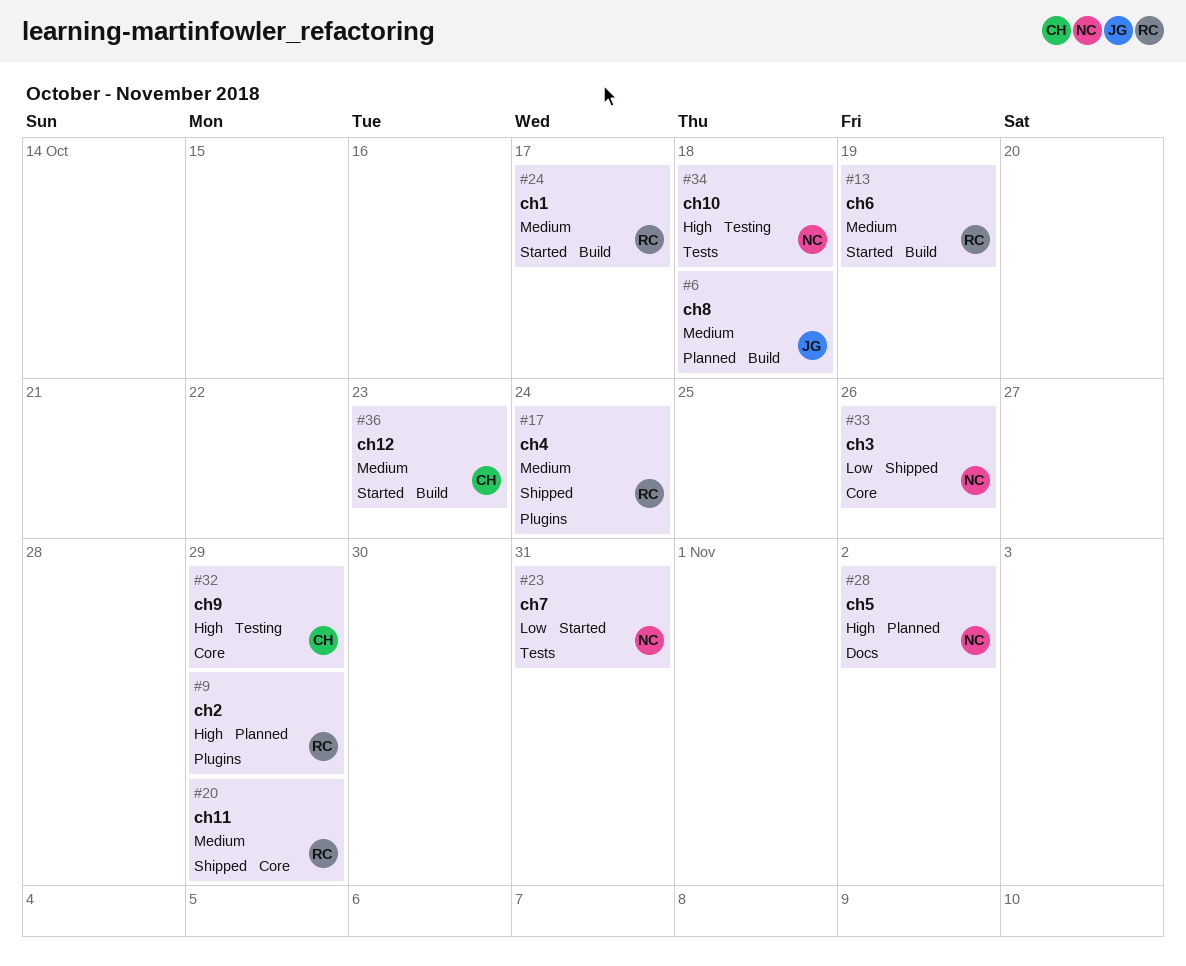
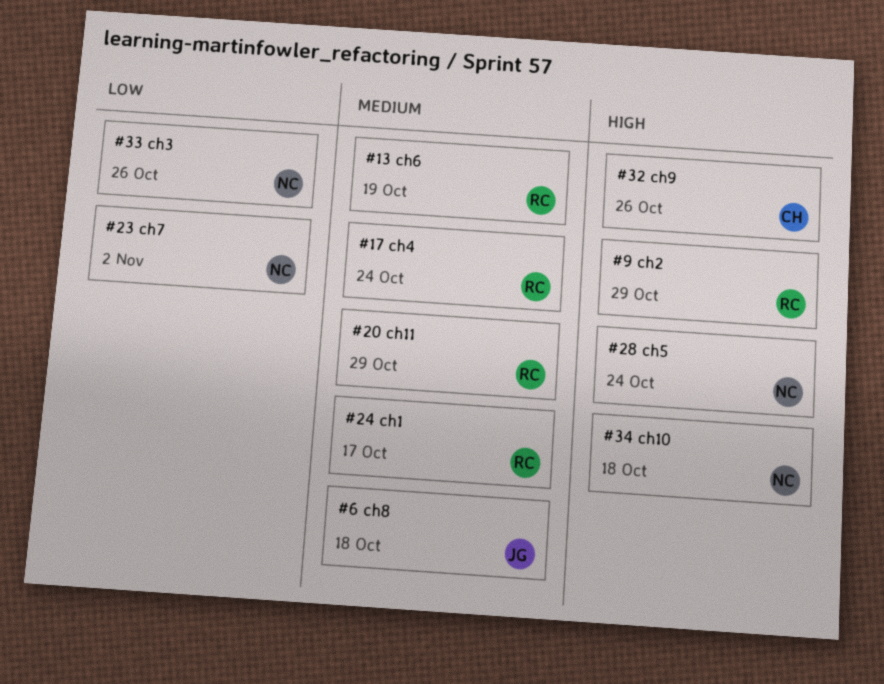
#23, due: Oct 31 -> Nov 2
#28, due: Nov 2 -> Oct 24
#32, due: Oct 29 -> Oct 26
#36: present -> none

